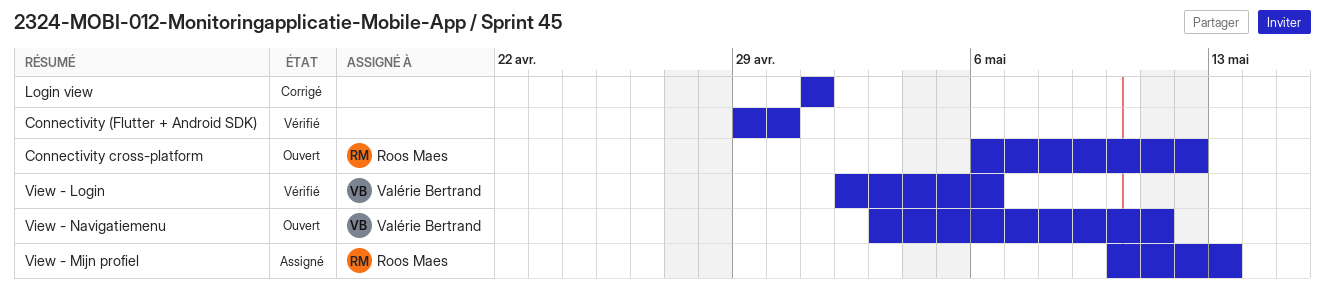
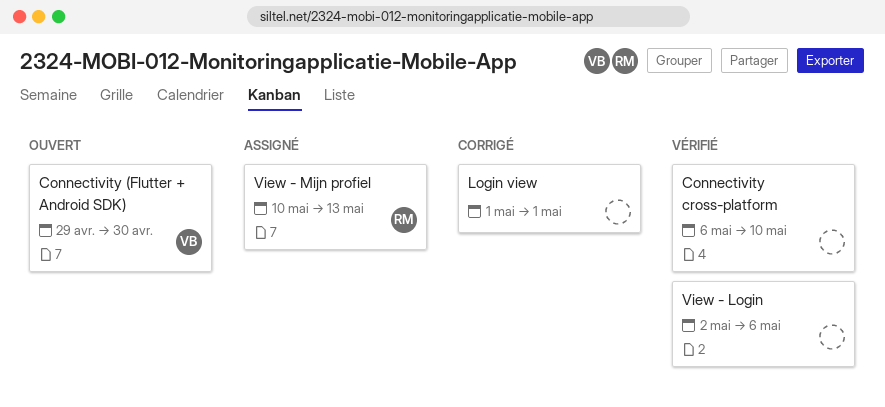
Connectivity (Flutter + Android SDK), status: Vérifié -> Ouvert
Connectivity (Flutter + Android SDK), owner: none -> Valérie Bertrand
Connectivity cross-platform, status: Ouvert -> Vérifié
Connectivity cross-platform, owner: Roos Maes -> none
Connectivity cross-platform, due: May 12 -> May 10
View - Login, owner: Valérie Bertrand -> none
View - Navigatiemenu: present -> none

